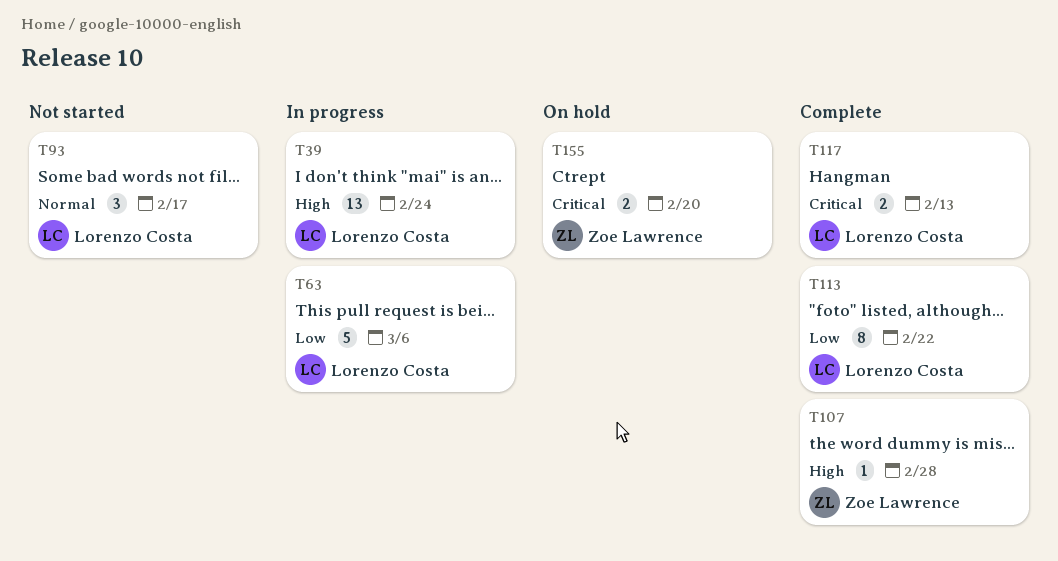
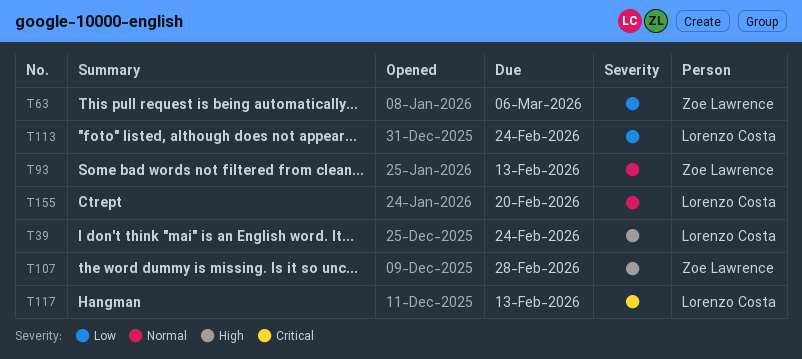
T63, owner: Lorenzo Costa -> Zoe Lawrence
T93, owner: Lorenzo Costa -> Zoe Lawrence
T93, due: Feb 17 -> Feb 13
T113, due: Feb 22 -> Feb 24
T155, owner: Zoe Lawrence -> Lorenzo Costa
T155, priority: Critical -> Normal

